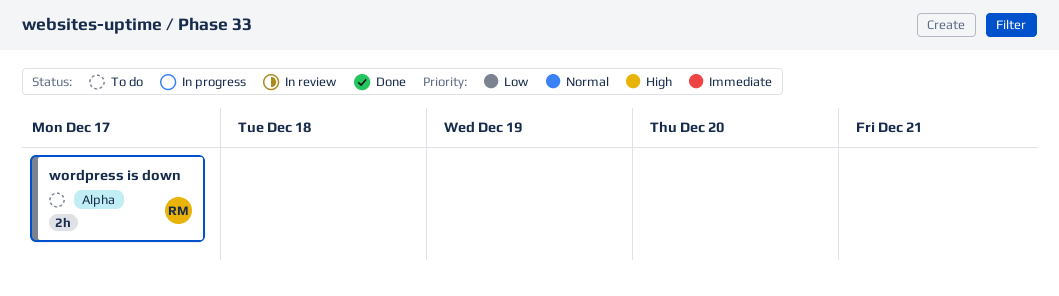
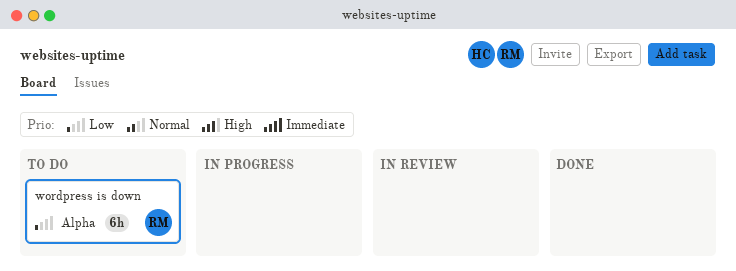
wordpress is down, estimate: 2h -> 6h

